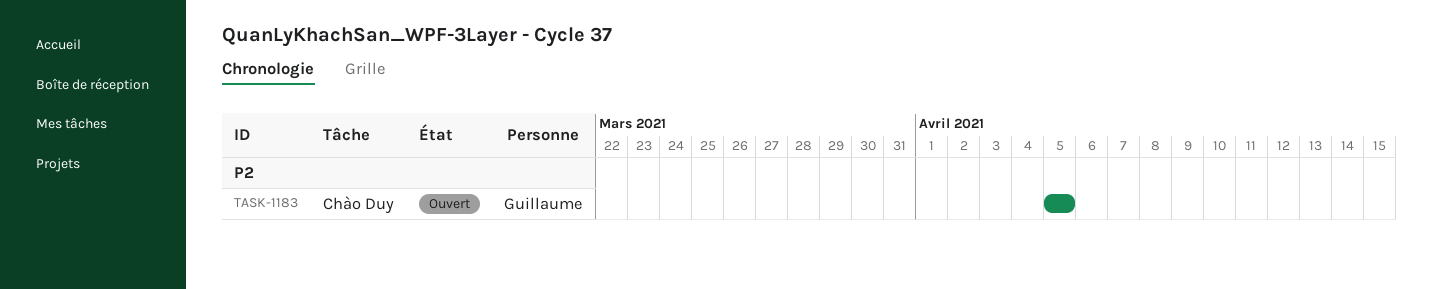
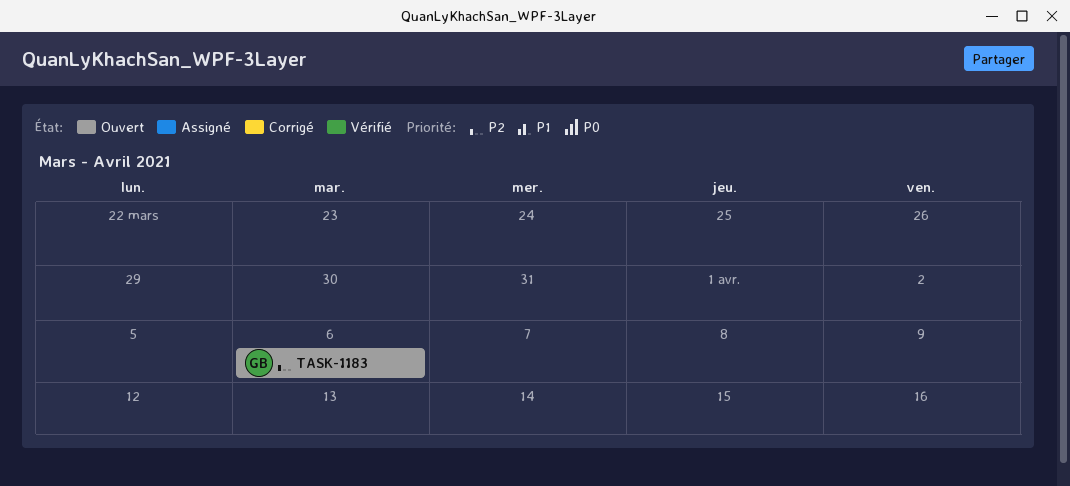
TASK-1183, start: Apr 5 -> Apr 6
TASK-1183, due: Apr 5 -> Apr 6

